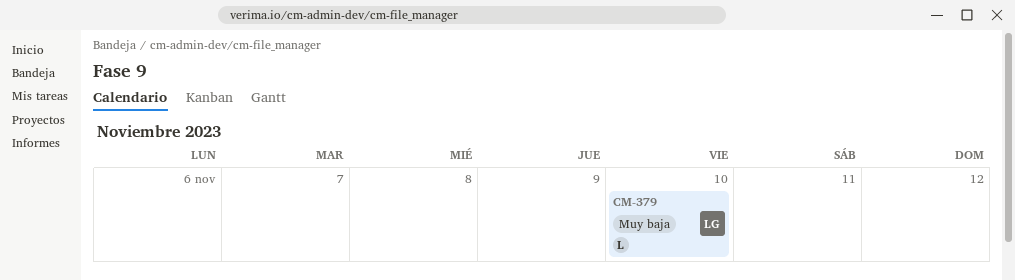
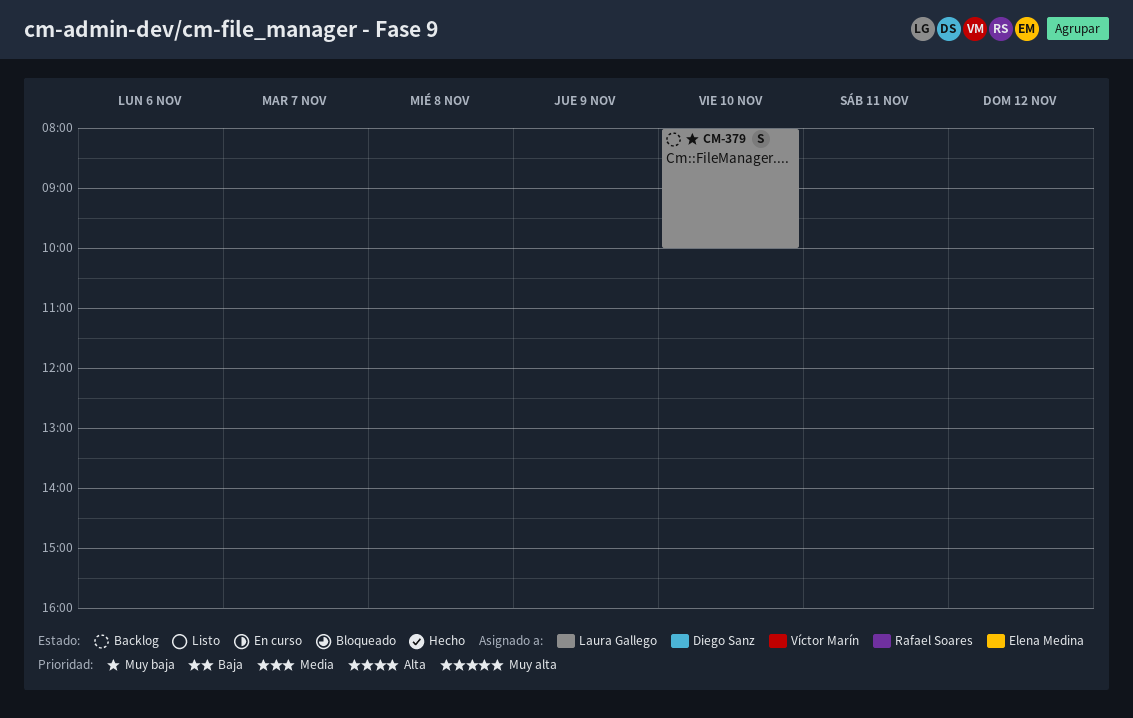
CM-379, estimate: L -> S

